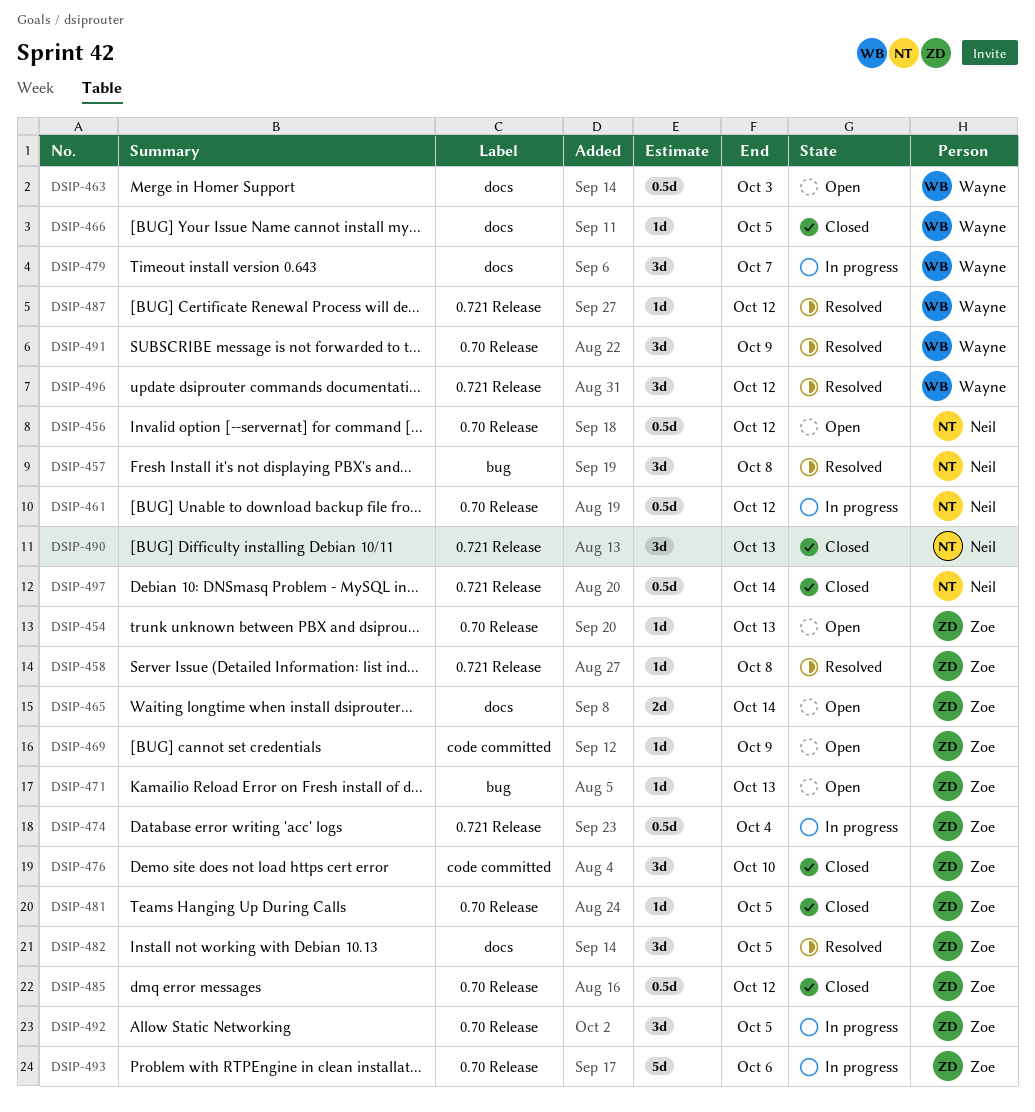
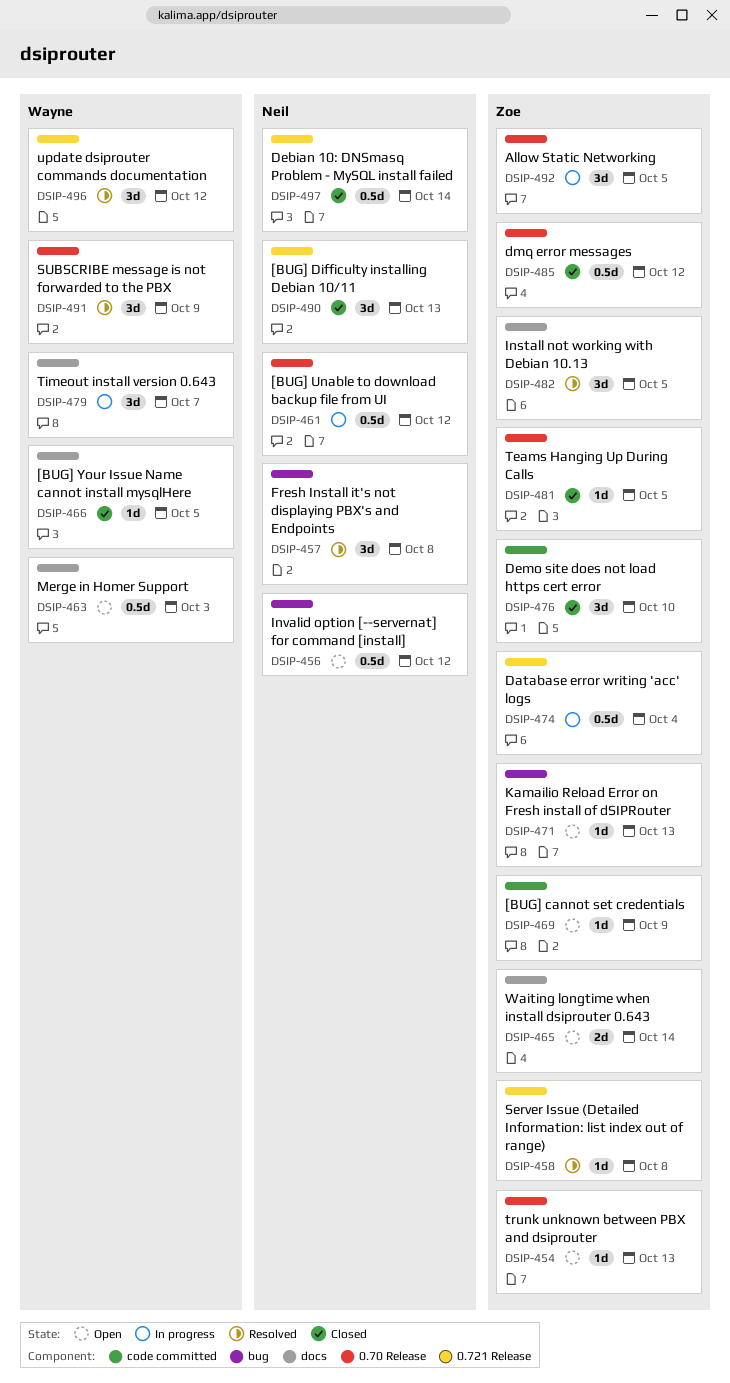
DSIP-456, label: 0.70 Release -> bug
DSIP-487: present -> none
DSIP-493: present -> none

